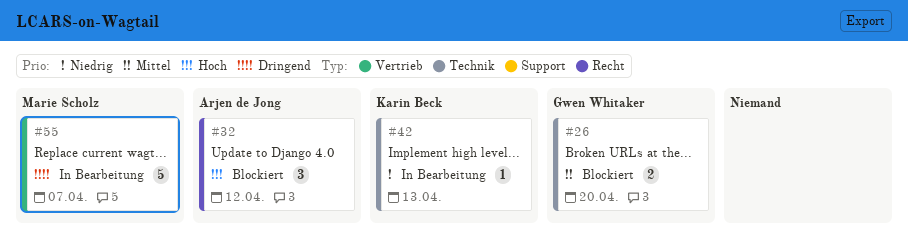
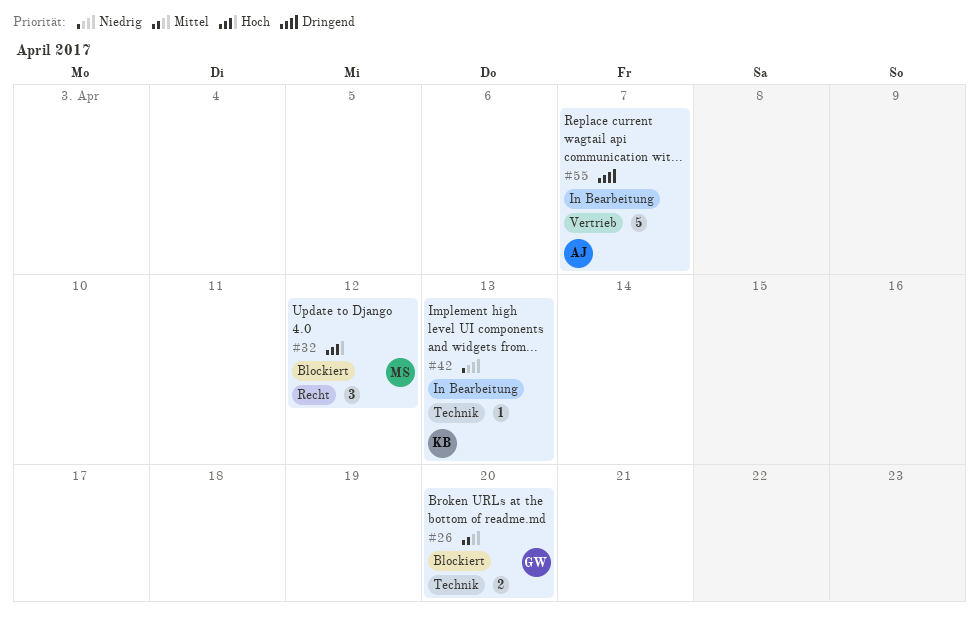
#32, owner: Arjen de Jong -> Marie Scholz
#55, owner: Marie Scholz -> Arjen de Jong

